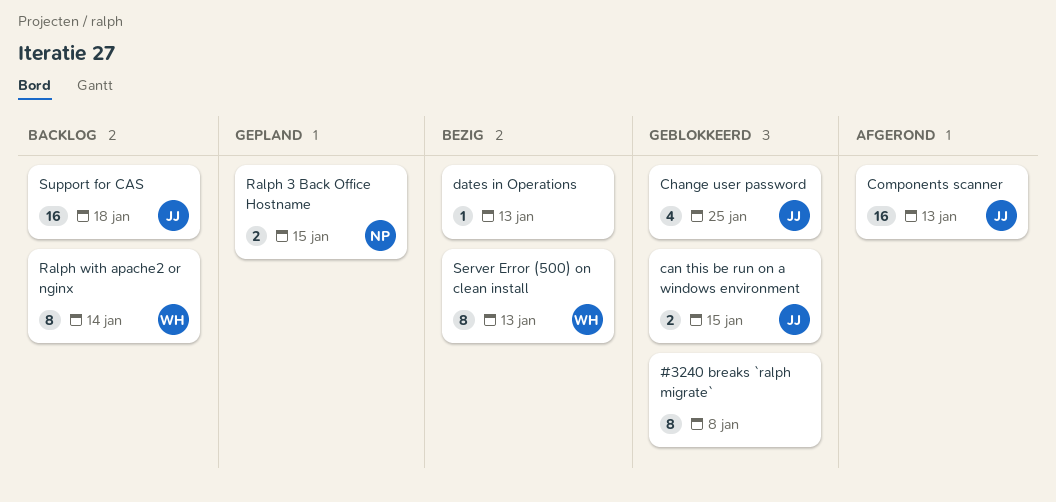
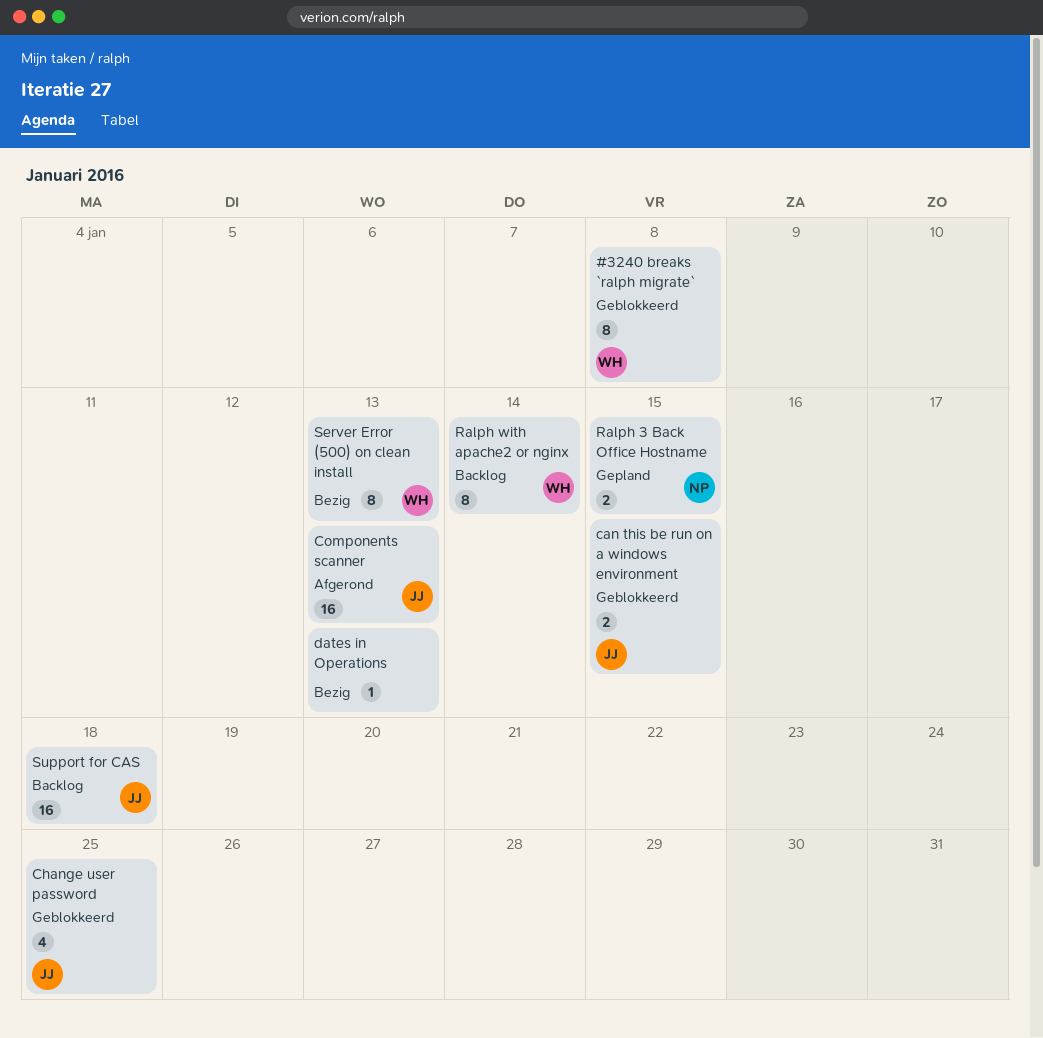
#3240 breaks `ralph migrate`, owner: none -> WH

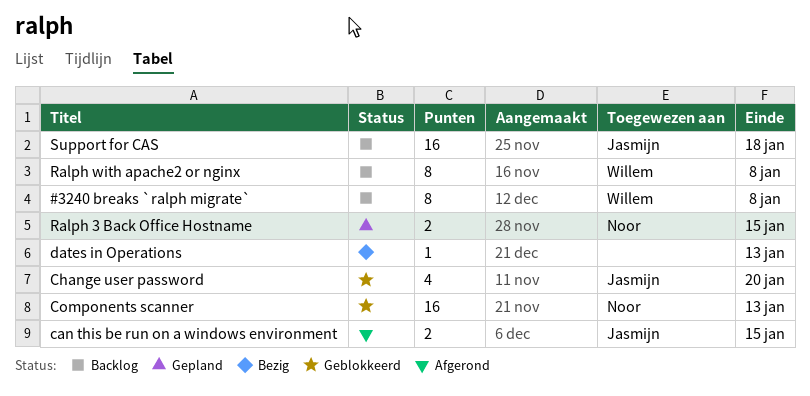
#3240 breaks `ralph migrate`, status: Geblokkeerd -> Backlog
can this be run on a windows environment, status: Geblokkeerd -> Afgerond
Change user password, due: Jan 25 -> Jan 20
Components scanner, status: Afgerond -> Geblokkeerd
Components scanner, owner: Jasmijn -> Noor
Ralph with apache2 or nginx, due: Jan 14 -> Jan 8
Server Error (500) on clean install: present -> none

